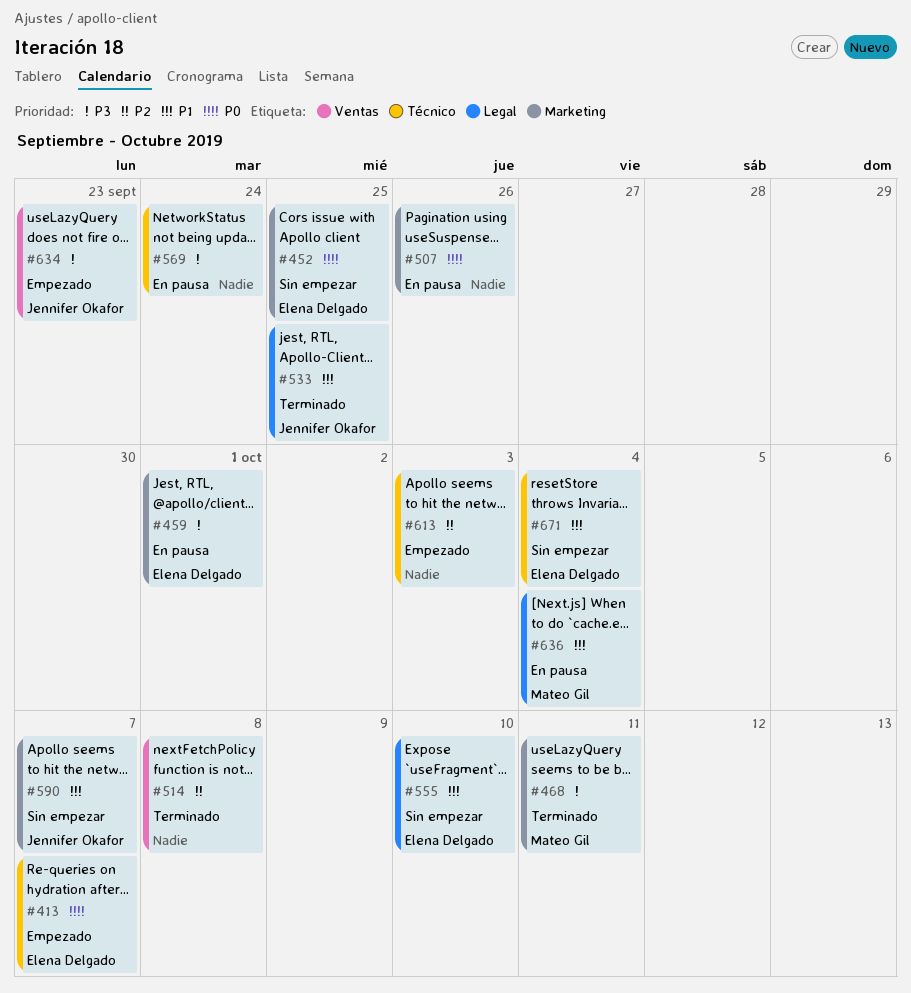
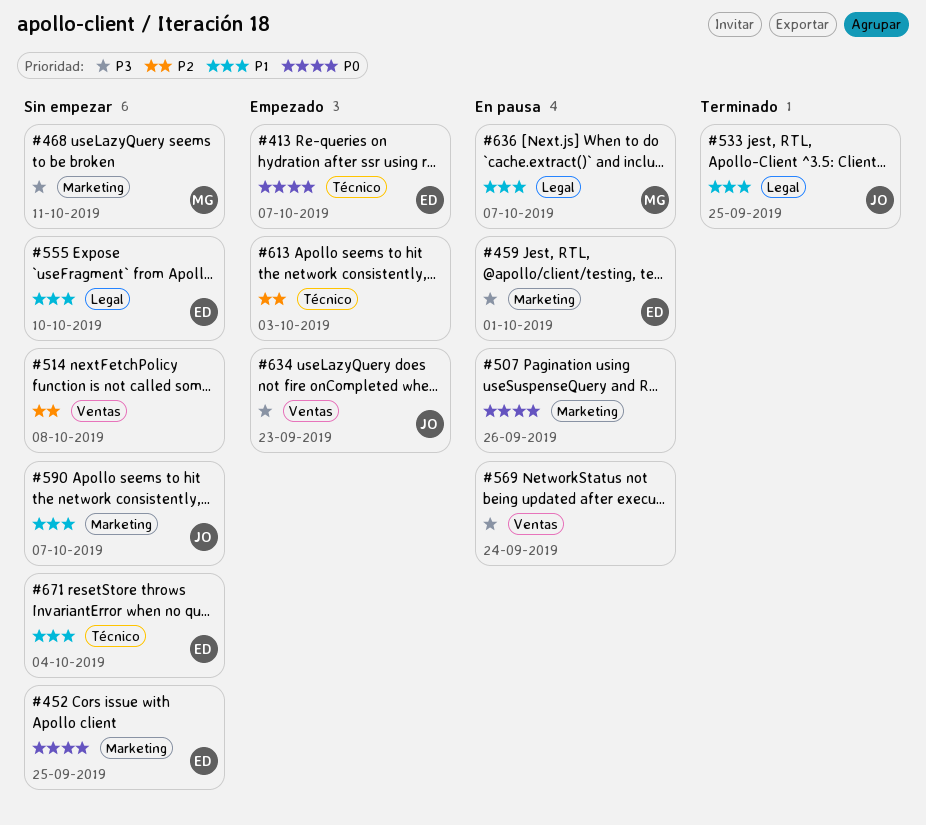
#468, status: Terminado -> Sin empezar
#514, status: Terminado -> Sin empezar
#569, label: Técnico -> Ventas
#636, due: Oct 4 -> Oct 7

